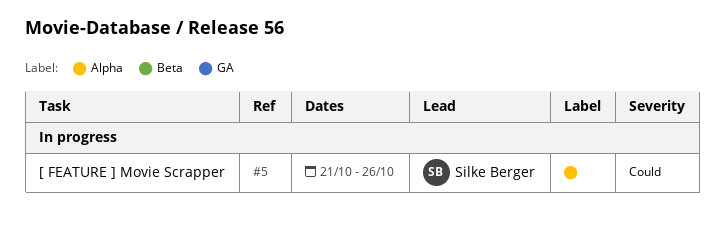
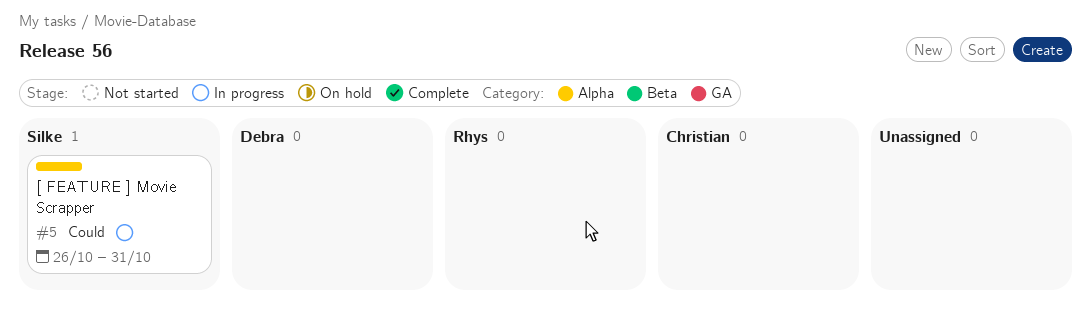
#5, start: Oct 21 -> Oct 26
#5, due: Oct 26 -> Oct 31

